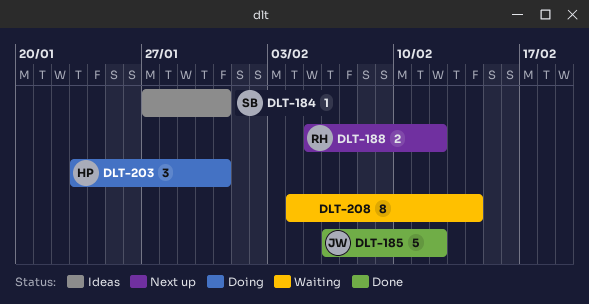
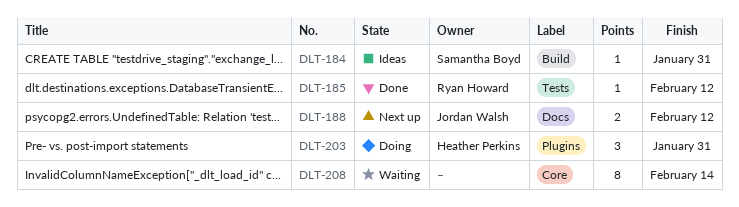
DLT-185, owner: Jordan Walsh -> Ryan Howard
DLT-185, estimate: 5 -> 1
DLT-188, owner: Ryan Howard -> Jordan Walsh

